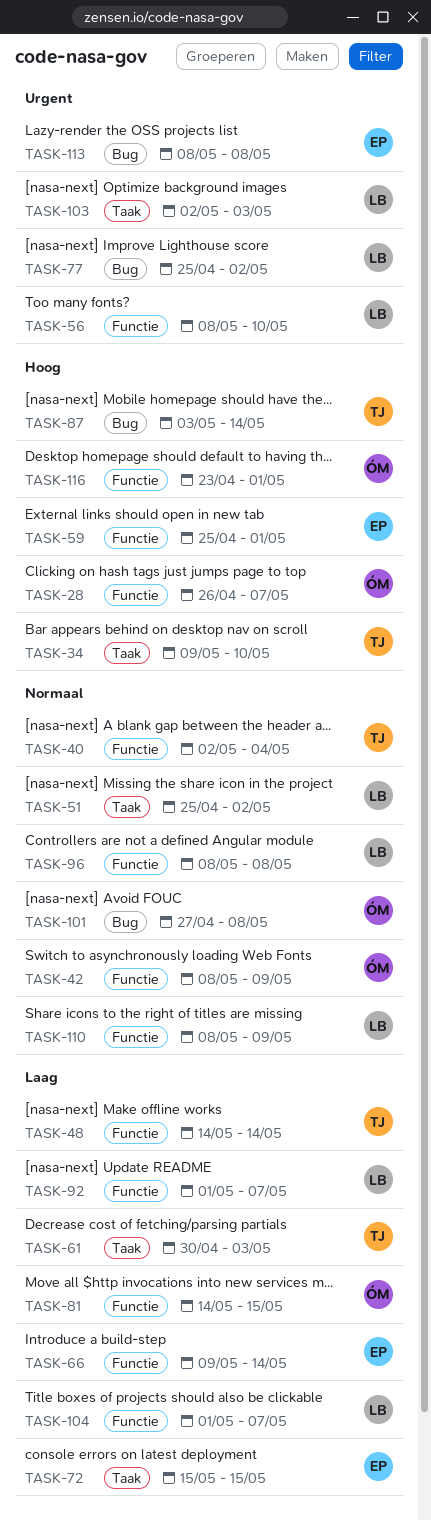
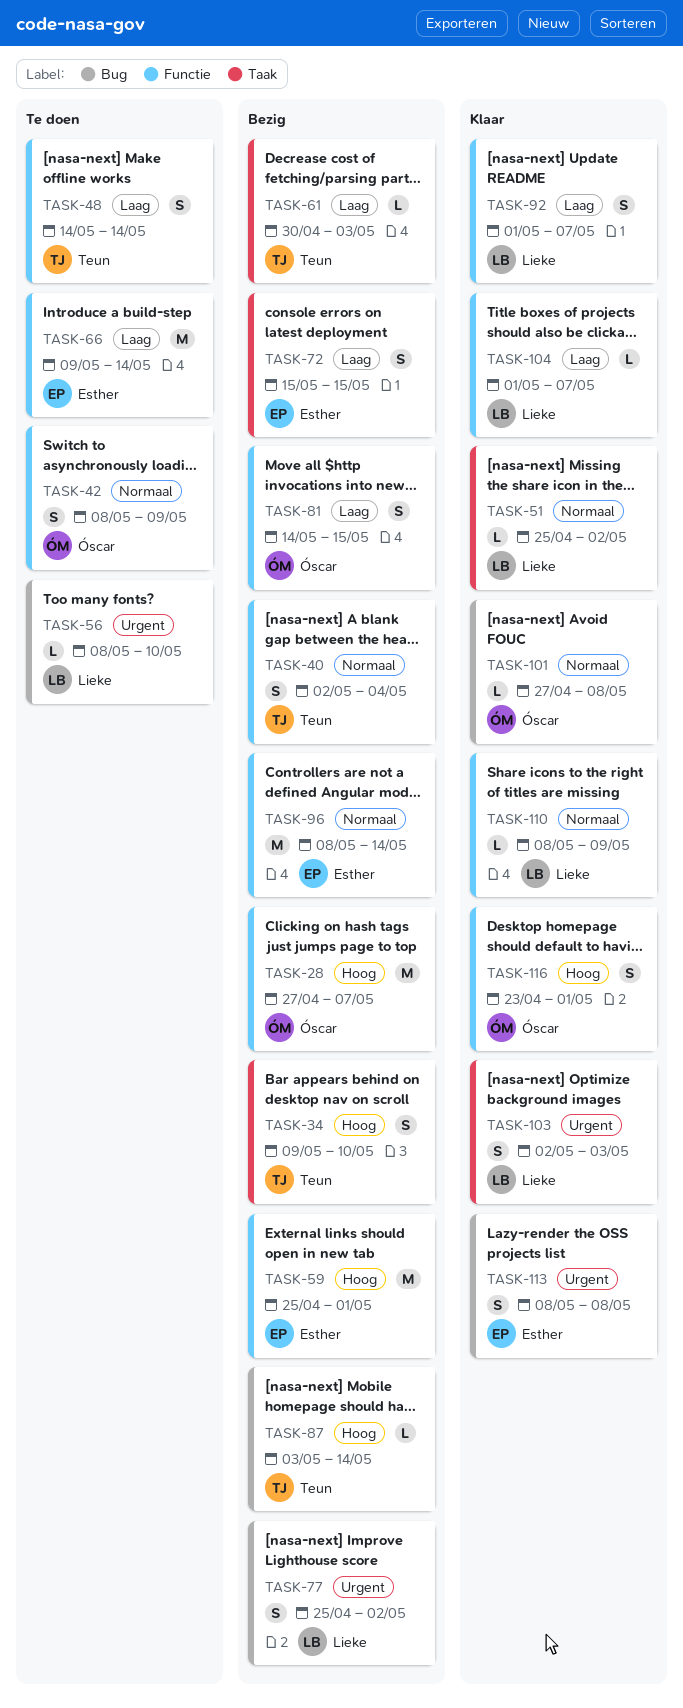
TASK-28, start: Apr 26 -> Apr 27
TASK-56, label: Functie -> Bug
TASK-96, owner: Lieke -> Esther
TASK-96, due: May 8 -> May 14

